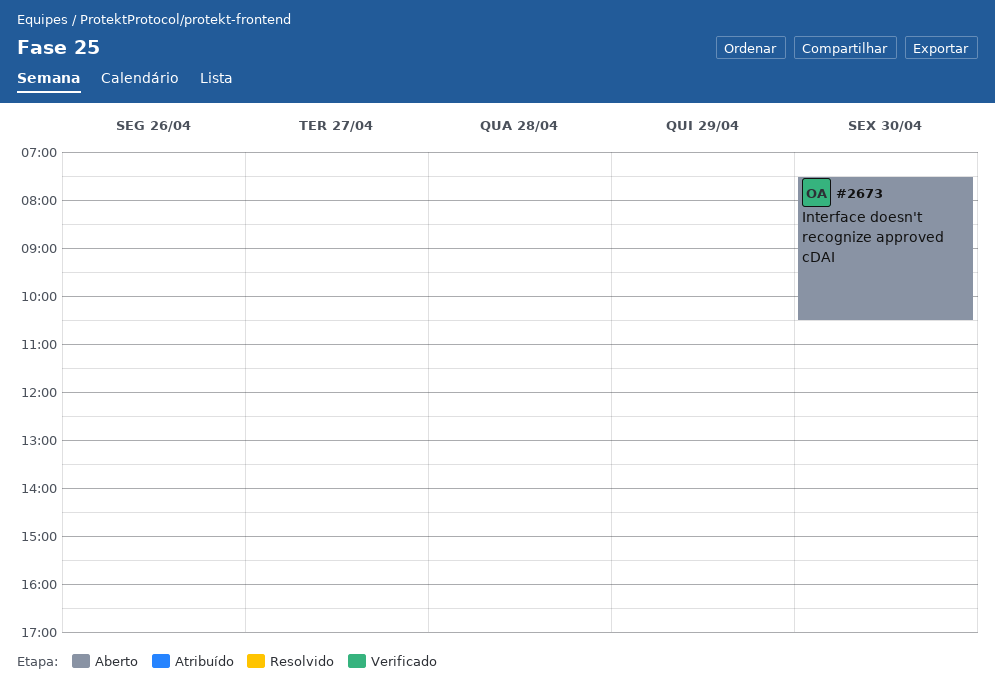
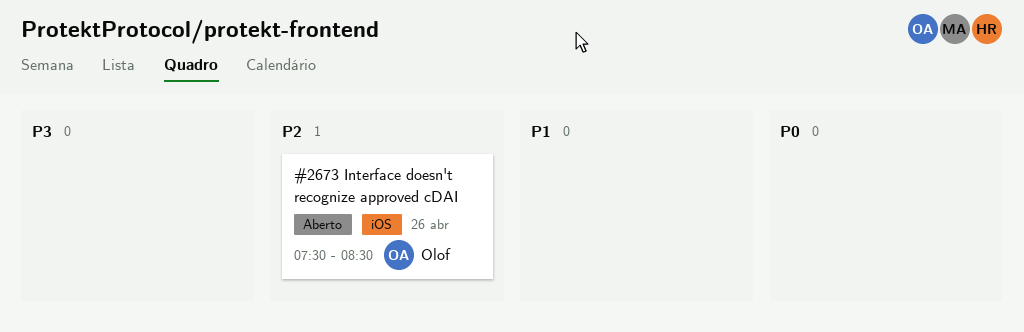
#2673, day: Apr 30 -> Apr 26
#2673, ends: 10:30 -> 08:30

